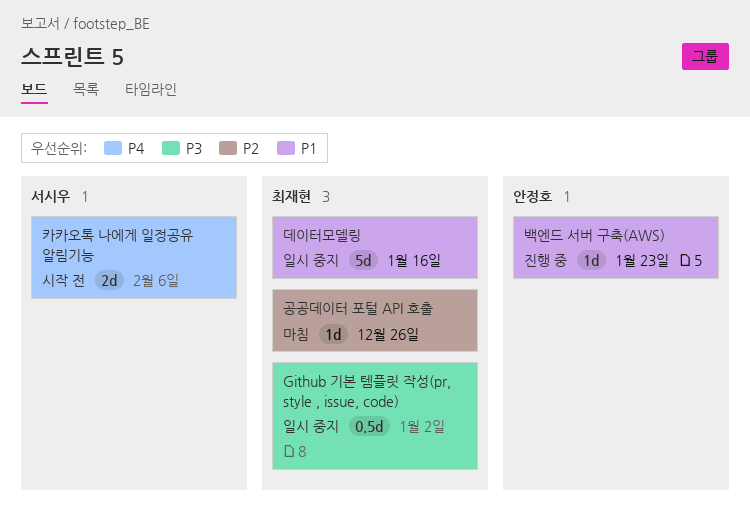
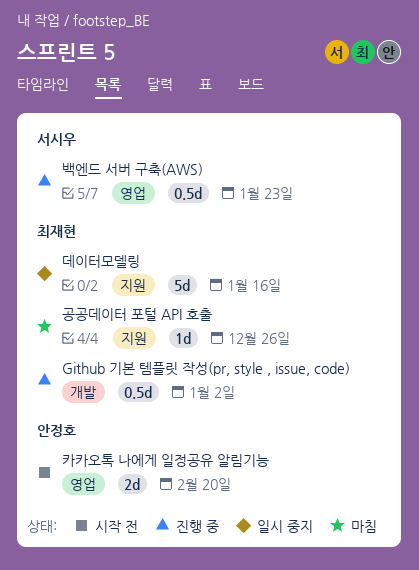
Github 기본 템플릿 작성(pr, style , issue, code), status: 일시 중지 -> 진행 중
백엔드 서버 구축(AWS), owner: 안정호 -> 서시우
백엔드 서버 구축(AWS), estimate: 1d -> 0.5d
카카오톡 나에게 일정공유 알림기능, owner: 서시우 -> 안정호
카카오톡 나에게 일정공유 알림기능, due: Feb 6 -> Feb 20

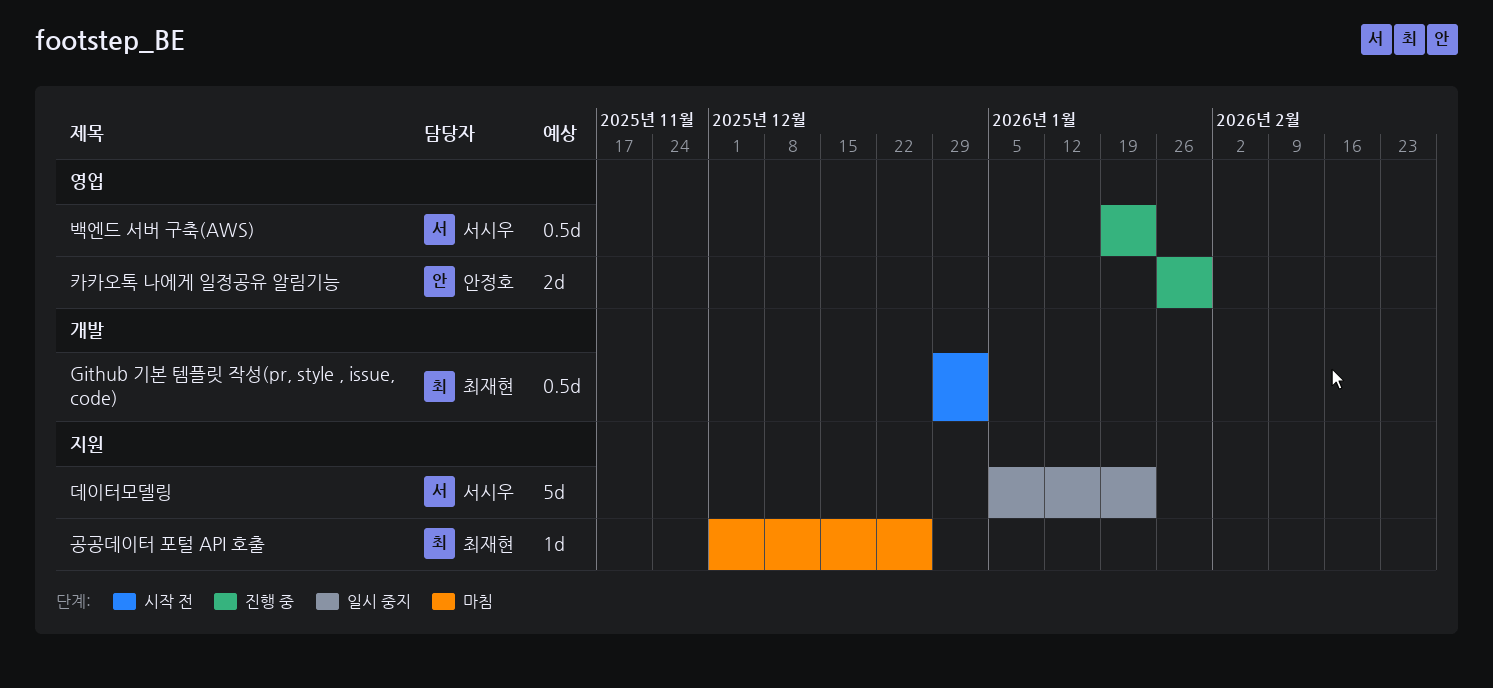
Github 기본 템플릿 작성(pr, style , issue, code), status: 진행 중 -> 시작 전
데이터모델링, owner: 최재현 -> 서시우
데이터모델링, due: Jan 16 -> Jan 23
카카오톡 나에게 일정공유 알림기능, status: 시작 전 -> 진행 중
카카오톡 나에게 일정공유 알림기능, due: Feb 20 -> Jan 30

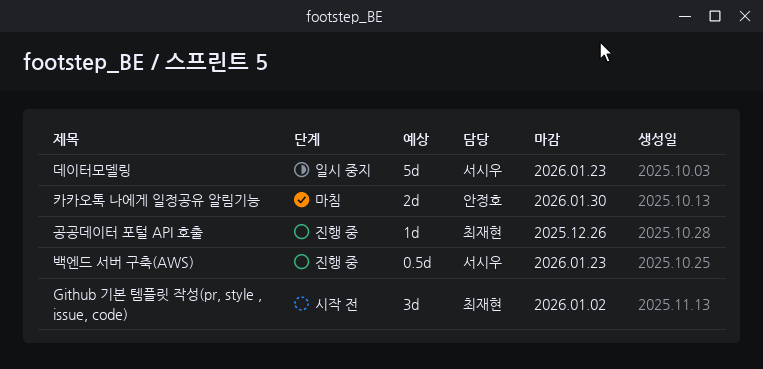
Github 기본 템플릿 작성(pr, style , issue, code), estimate: 0.5d -> 3d
공공데이터 포털 API 호출, status: 마침 -> 진행 중
카카오톡 나에게 일정공유 알림기능, status: 진행 중 -> 마침

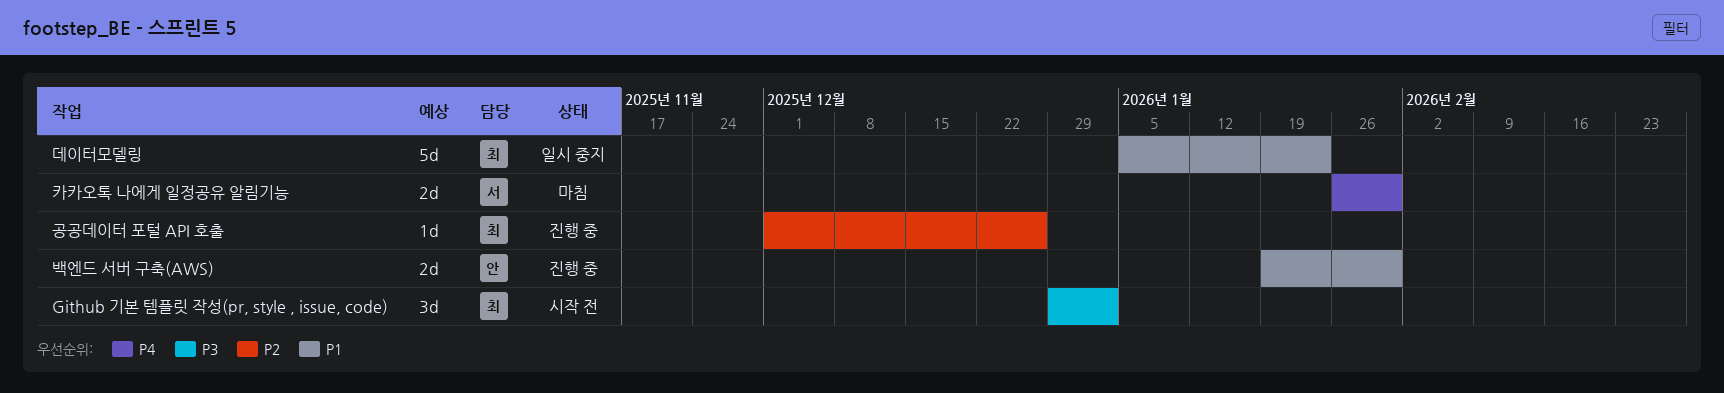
데이터모델링, owner: 서시우 -> 최재현
백엔드 서버 구축(AWS), owner: 서시우 -> 안정호
백엔드 서버 구축(AWS), estimate: 0.5d -> 2d
백엔드 서버 구축(AWS), due: Jan 23 -> Jan 30
카카오톡 나에게 일정공유 알림기능, owner: 안정호 -> 서시우

